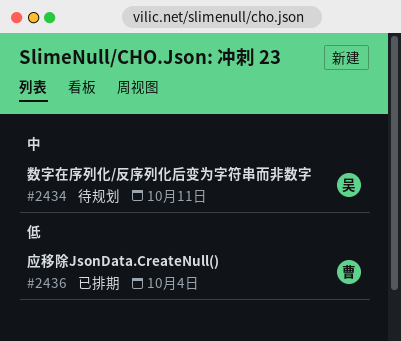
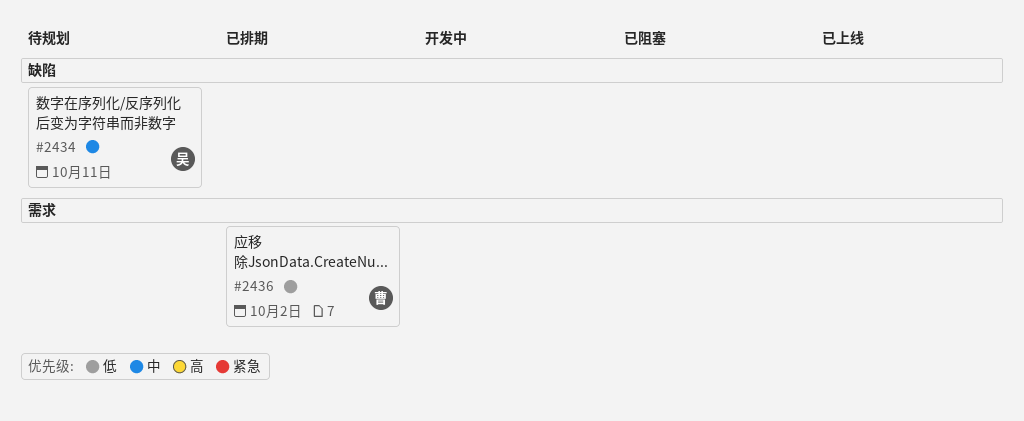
#2436, due: Oct 4 -> Oct 2

